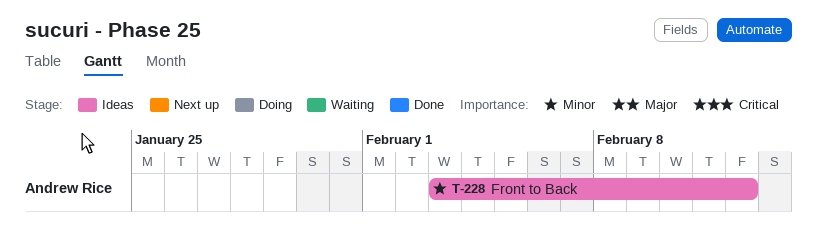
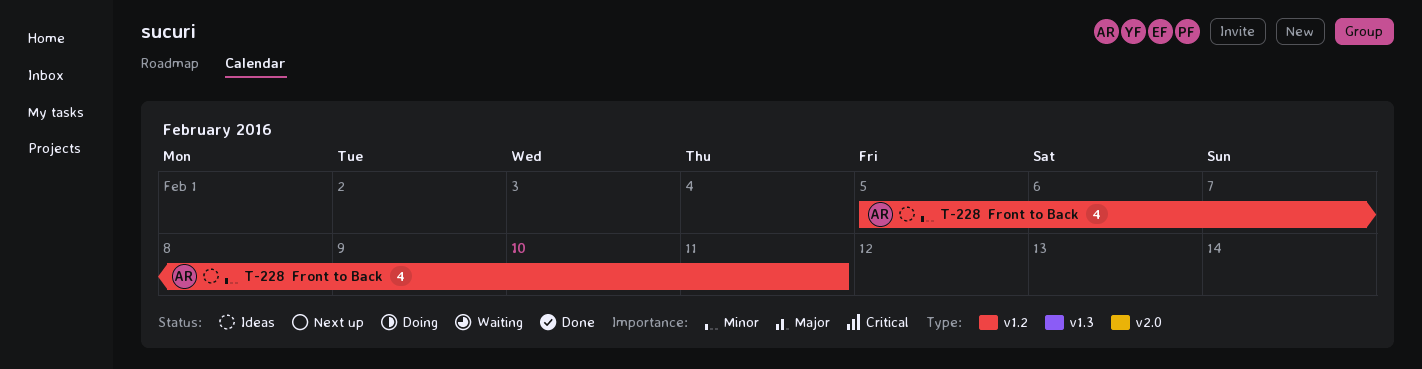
T-228, start: Feb 3 -> Feb 5
T-228, due: Feb 12 -> Feb 11

